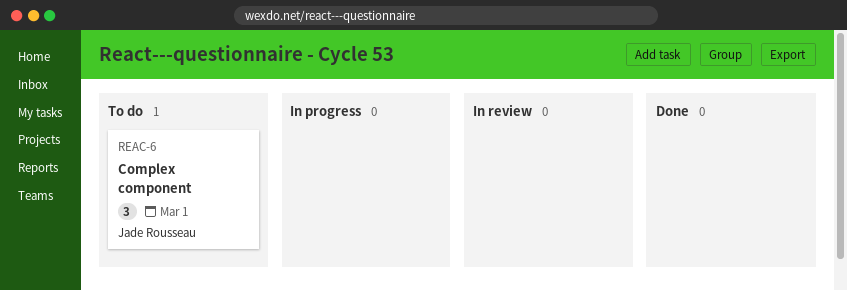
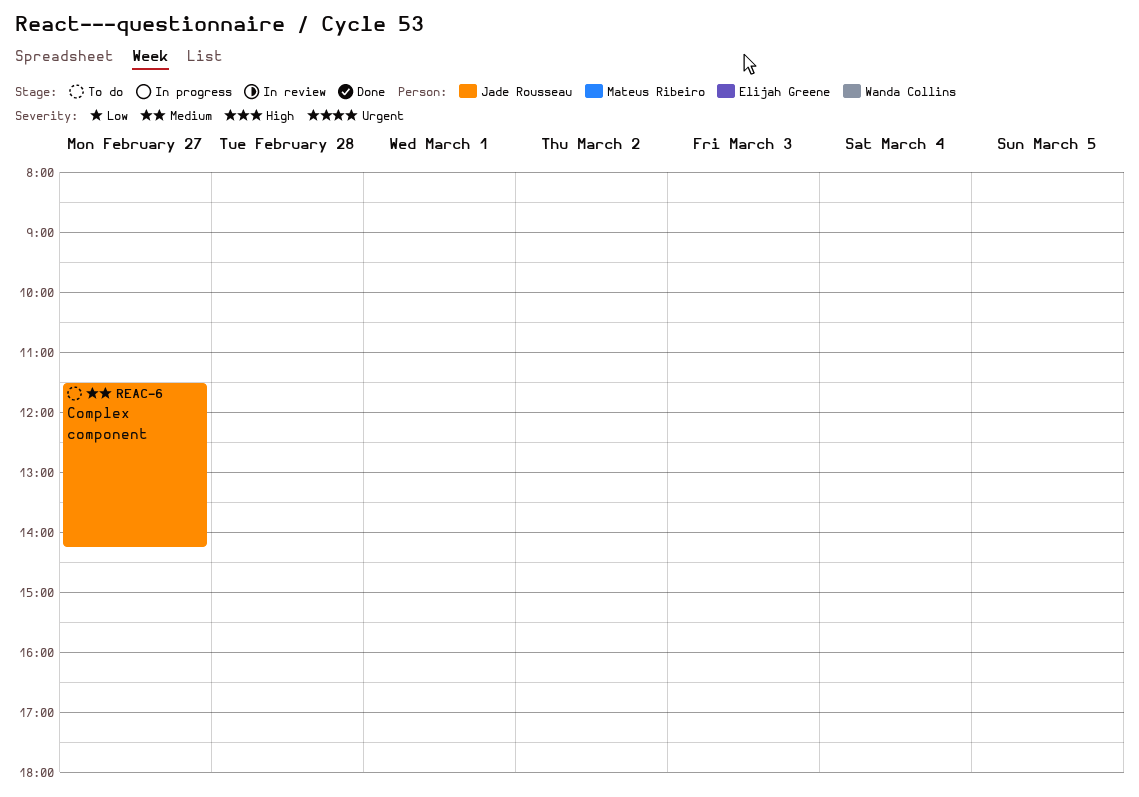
REAC-6, day: Mar 1 -> Feb 27

